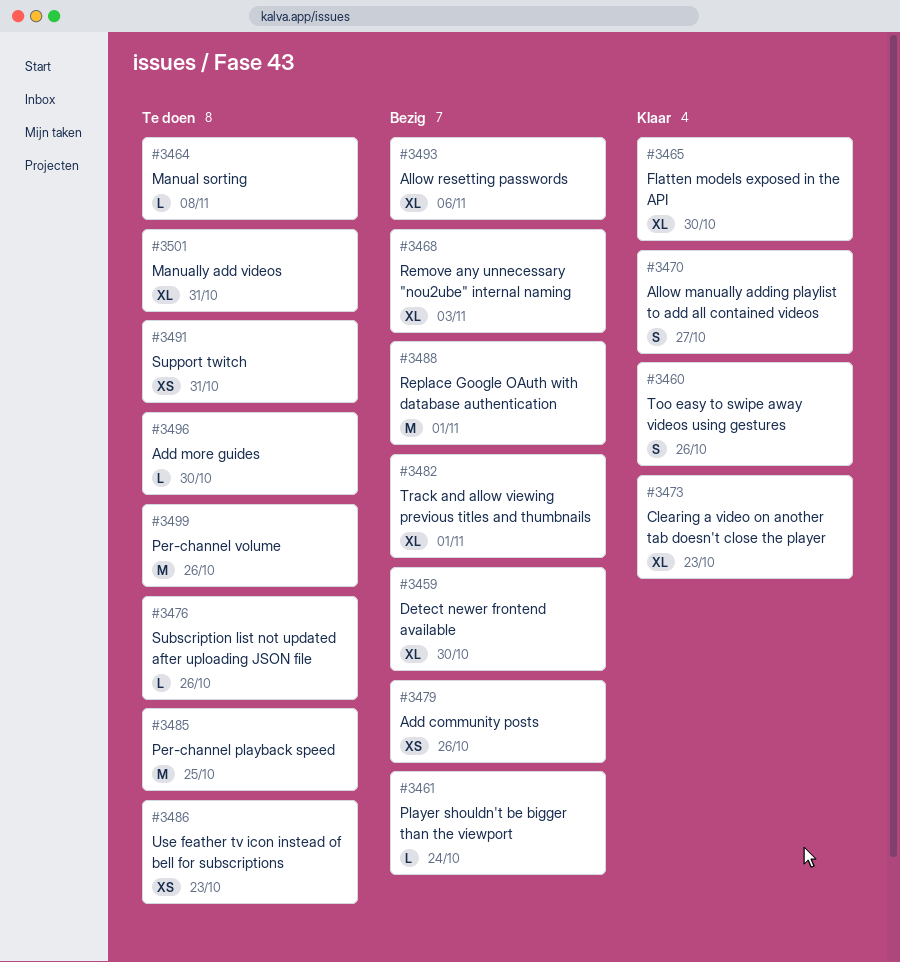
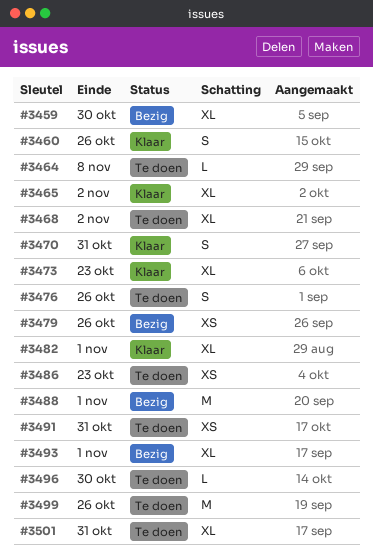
#3461: present -> none
#3465, due: Oct 30 -> Nov 2
#3468, status: Bezig -> Te doen
#3468, due: Nov 3 -> Nov 2
#3470, due: Oct 27 -> Oct 31
#3476, estimate: L -> S
#3482, status: Bezig -> Klaar
#3485: present -> none
#3493, due: Nov 6 -> Nov 1

